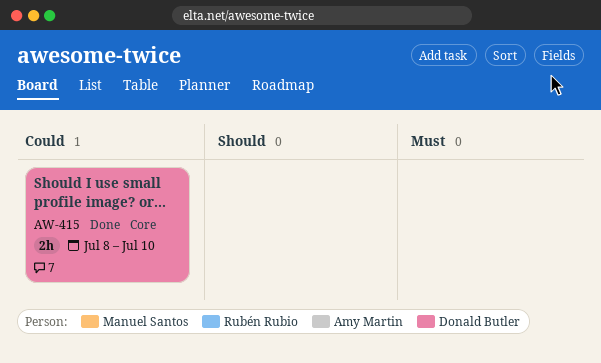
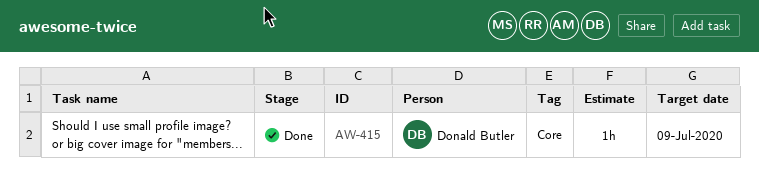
AW-415, estimate: 2h -> 1h
AW-415, due: Jul 10 -> Jul 9

